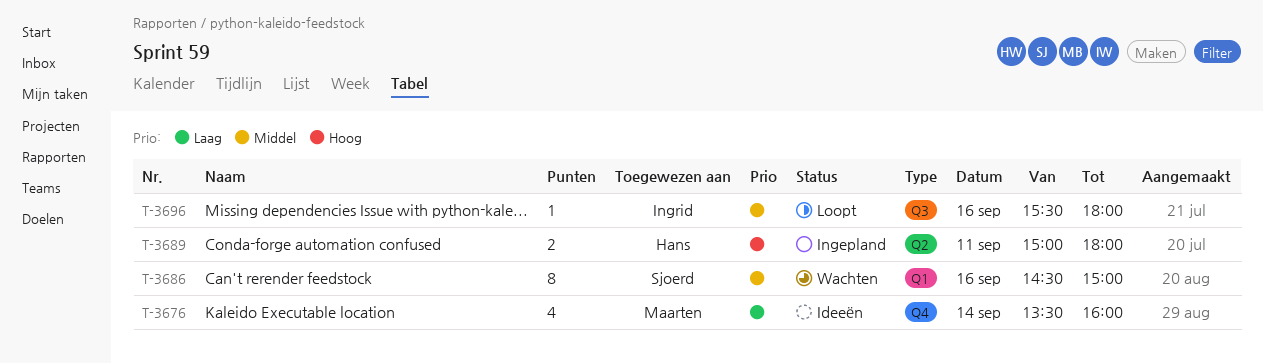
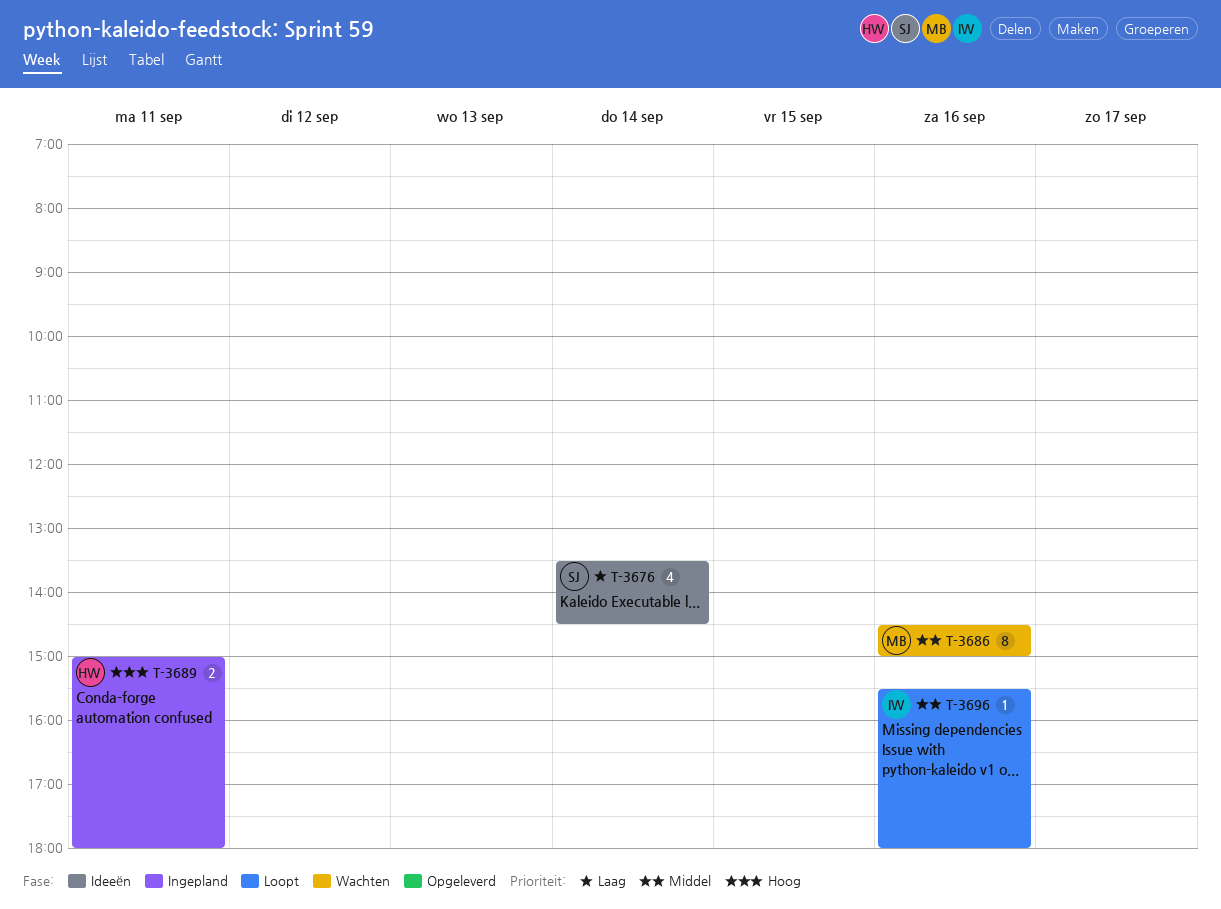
T-3676, owner: Maarten -> Sjoerd
T-3676, ends: 16:00 -> 14:30
T-3686, owner: Sjoerd -> Maarten

